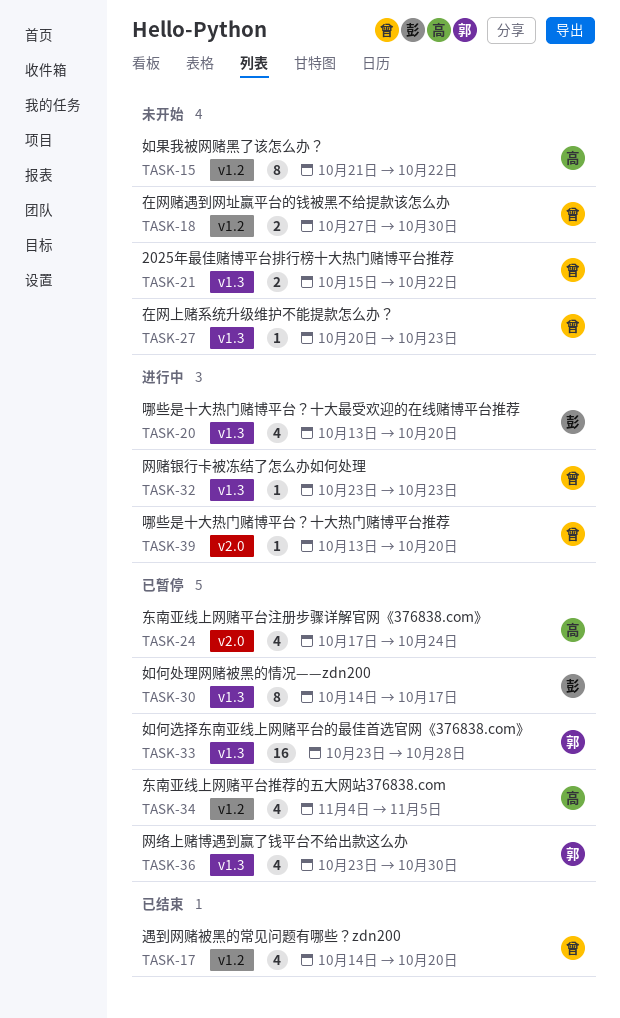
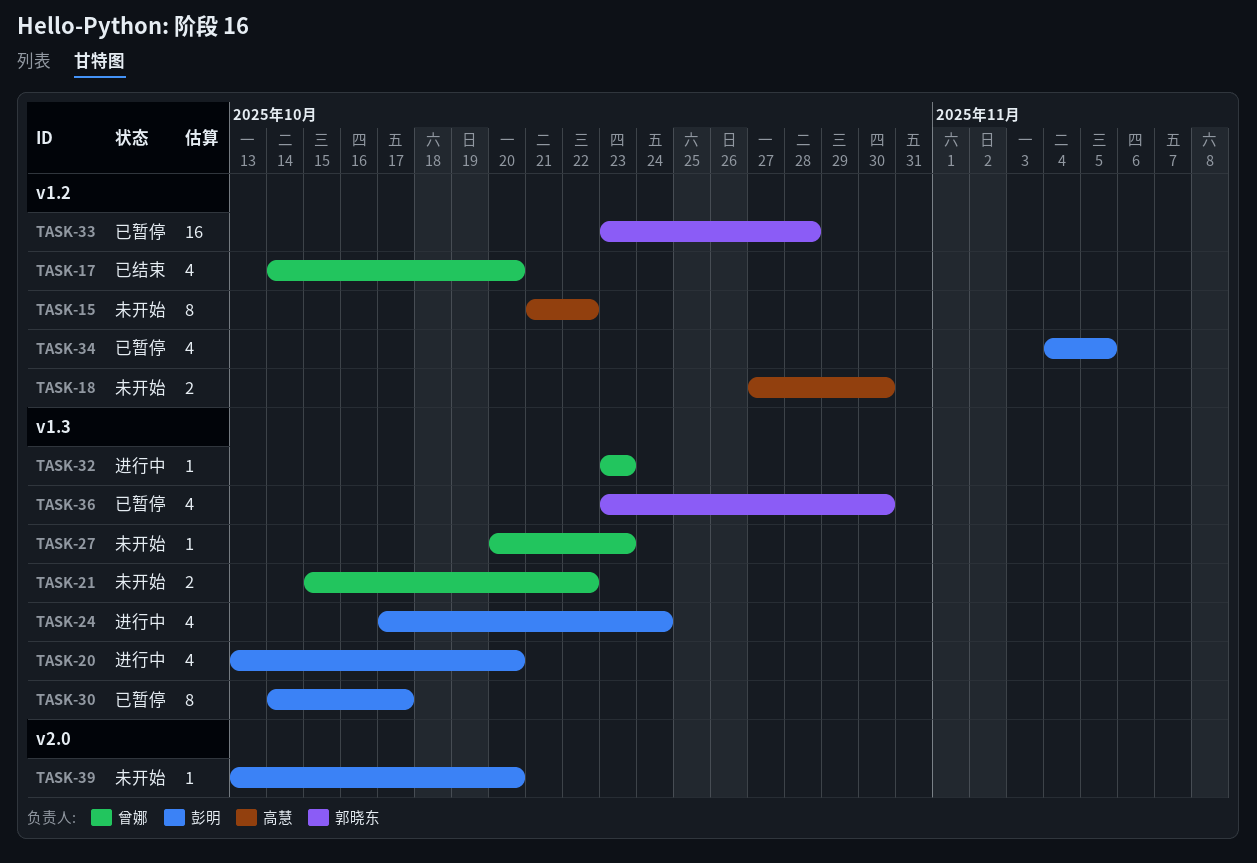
TASK-18, owner: 曾娜 -> 高慧
TASK-24, status: 已暂停 -> 进行中
TASK-24, owner: 高慧 -> 彭明
TASK-24, label: v2.0 -> v1.3
TASK-33, label: v1.3 -> v1.2
TASK-34, owner: 高慧 -> 彭明
TASK-39, status: 进行中 -> 未开始
TASK-39, owner: 曾娜 -> 彭明

